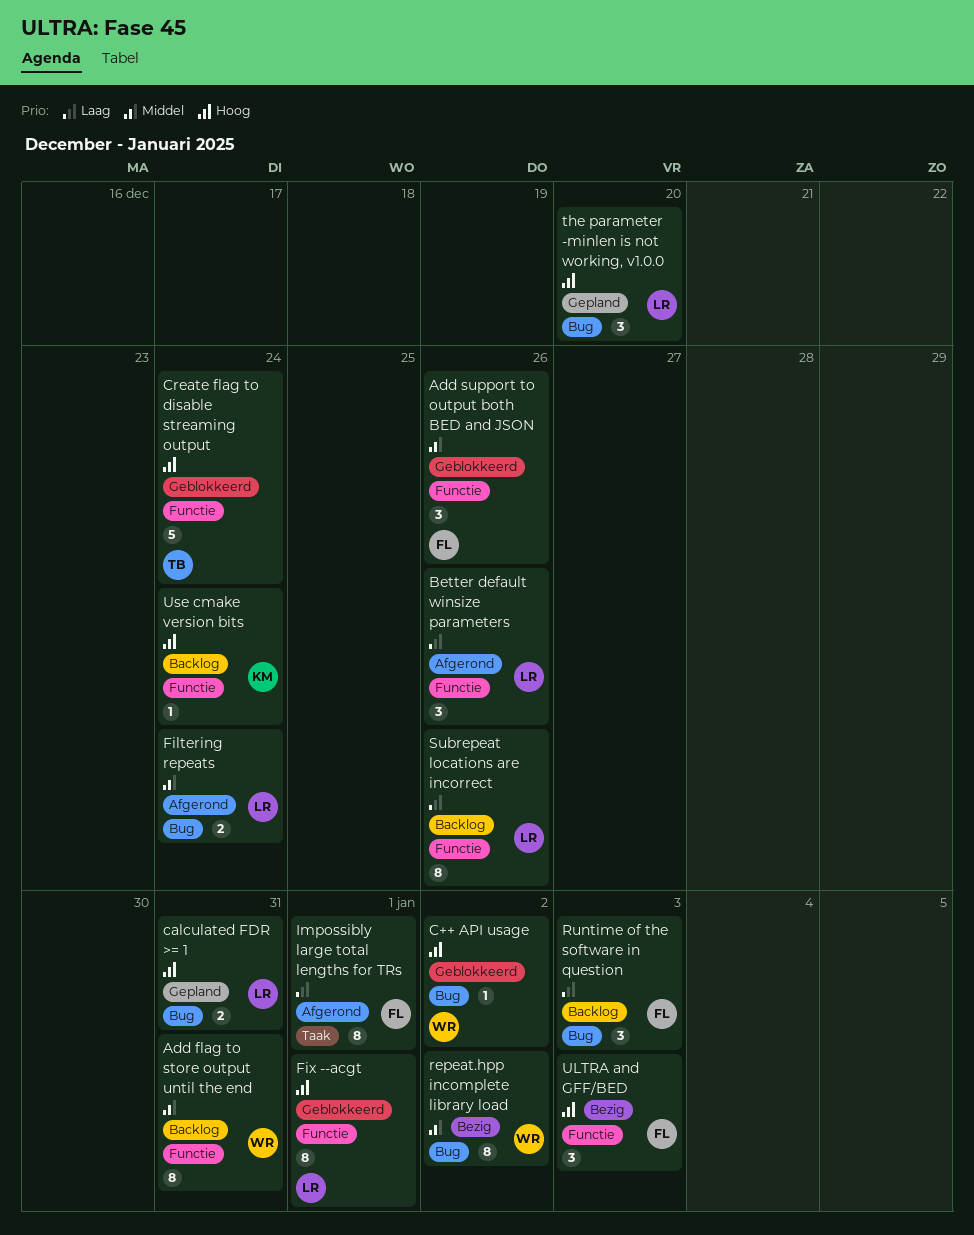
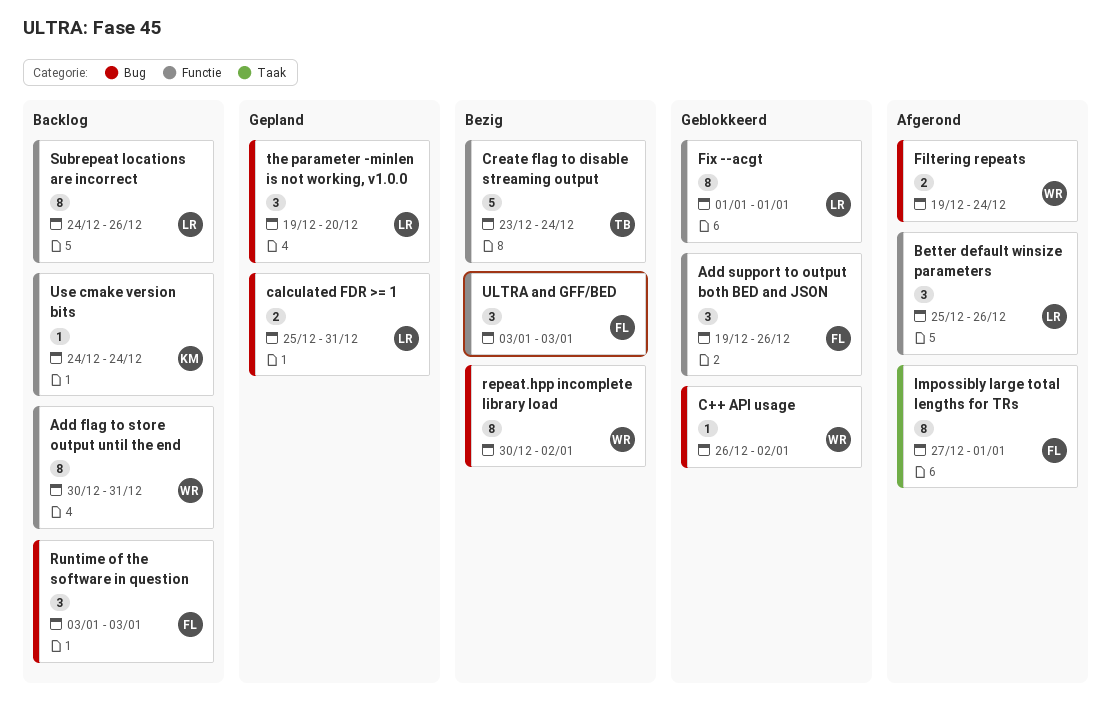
Create flag to disable streaming output, status: Geblokkeerd -> Bezig
Filtering repeats, owner: LR -> WR

